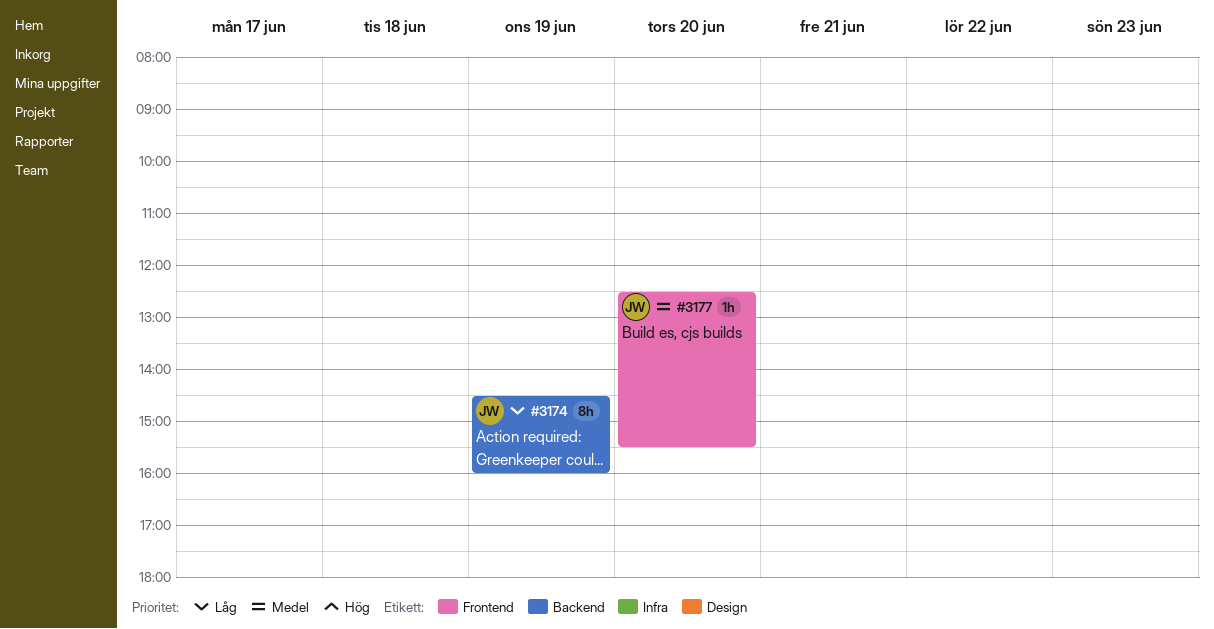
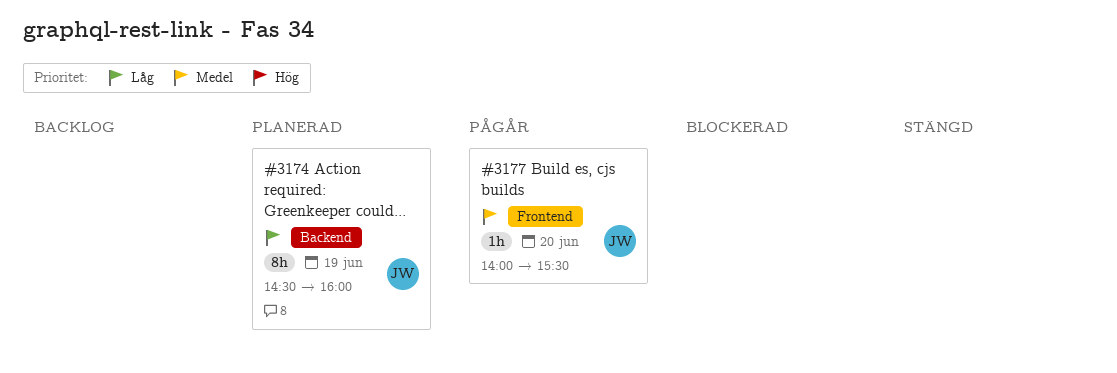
#3177, begins: 12:30 -> 14:00

